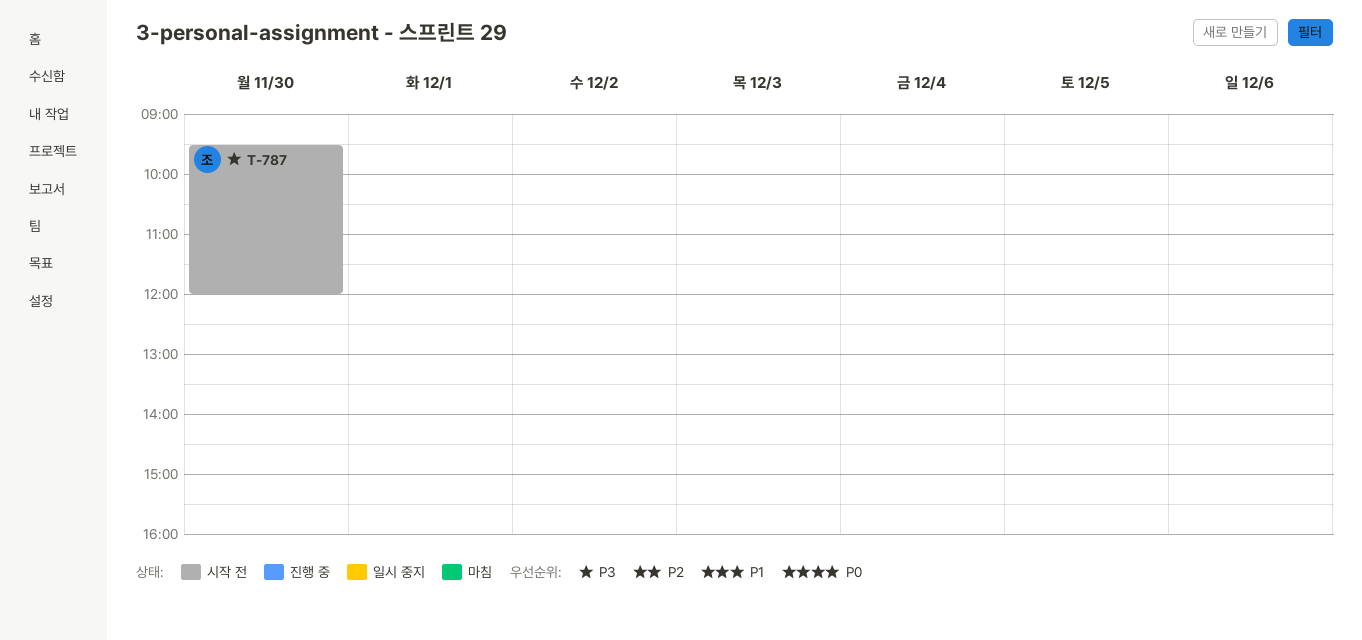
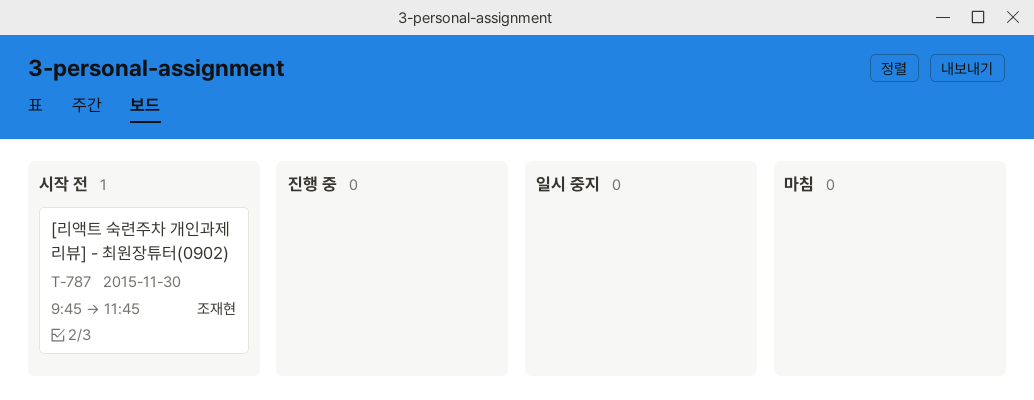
T-787, begins: 09:30 -> 09:45
T-787, ends: 12:00 -> 11:45

